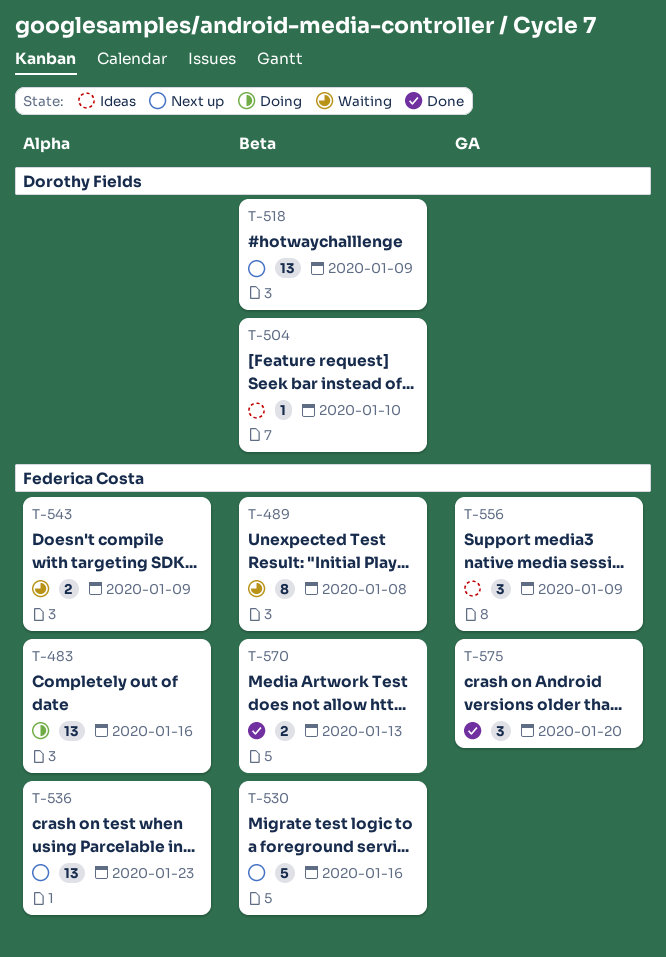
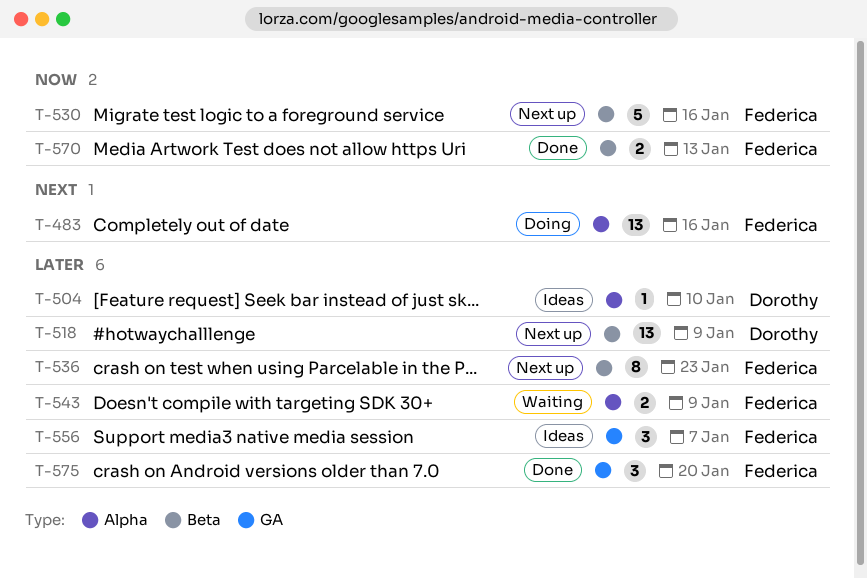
T-489: present -> none
T-504, label: Beta -> Alpha
T-536, label: Alpha -> Beta
T-536, estimate: 13 -> 8
T-556, due: Jan 9 -> Jan 7

